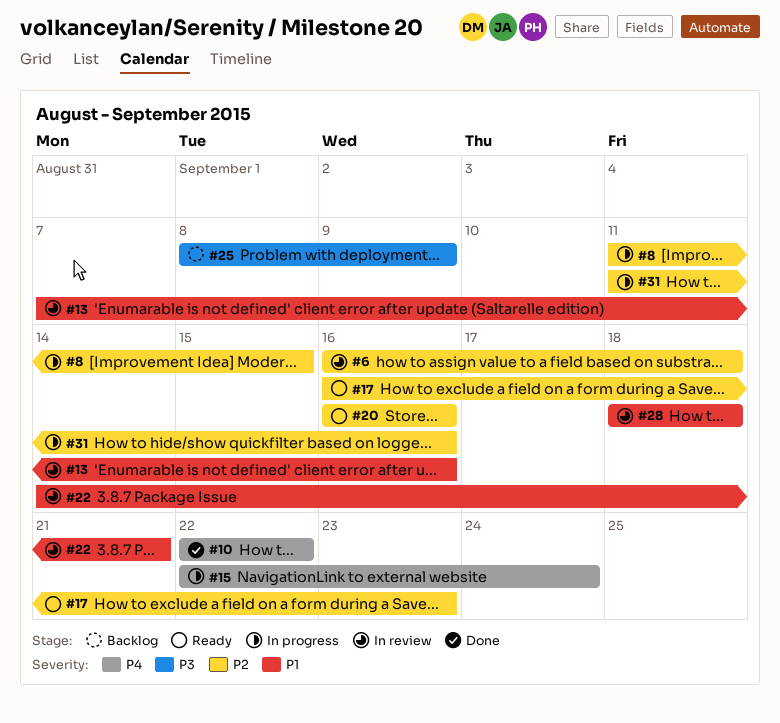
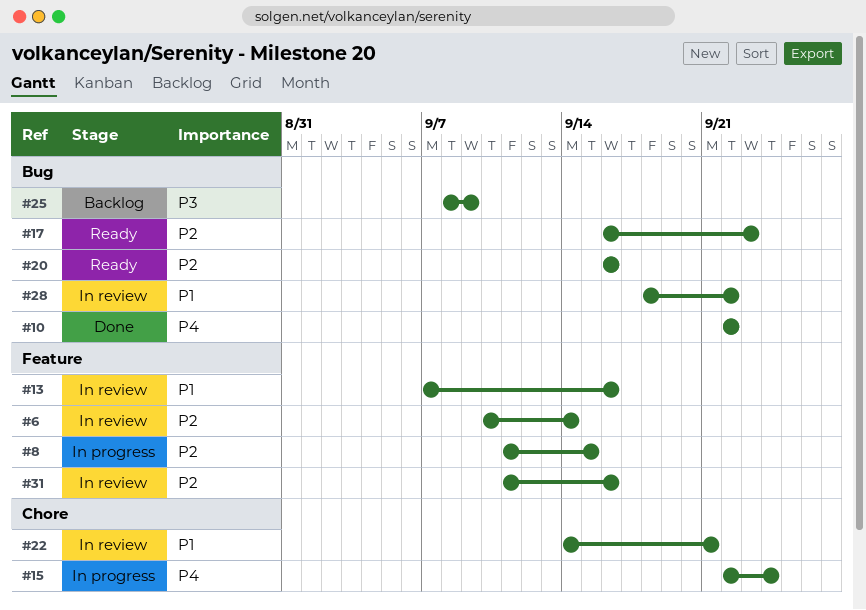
#6, start: Sep 16 -> Sep 10
#6, due: Sep 18 -> Sep 14
#28, due: Sep 18 -> Sep 22
#31, status: In progress -> In review

